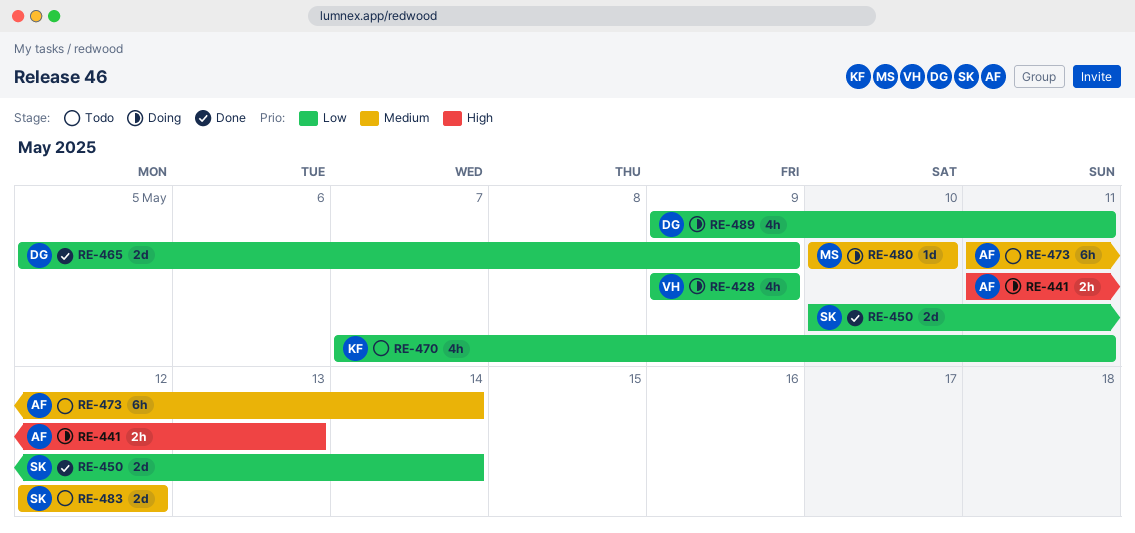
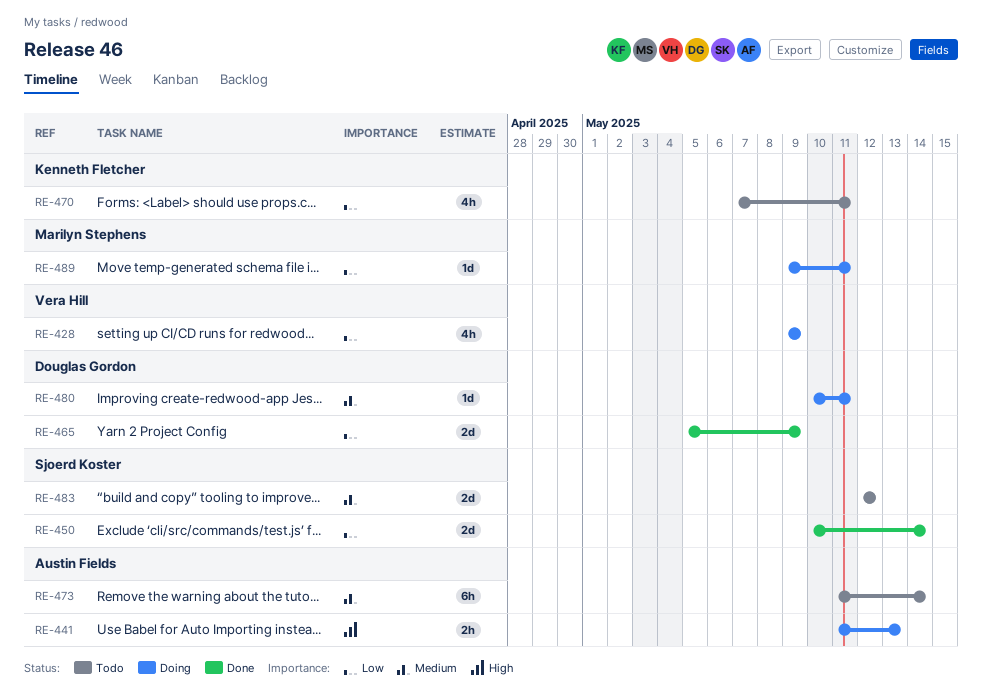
RE-480, owner: Marilyn Stephens -> Douglas Gordon
RE-480, due: May 10 -> May 11
RE-489, owner: Douglas Gordon -> Marilyn Stephens
RE-489, estimate: 4h -> 1d

